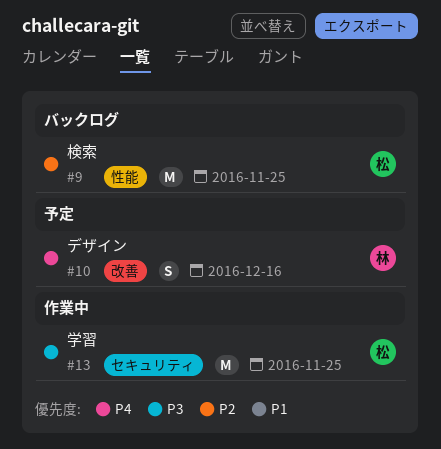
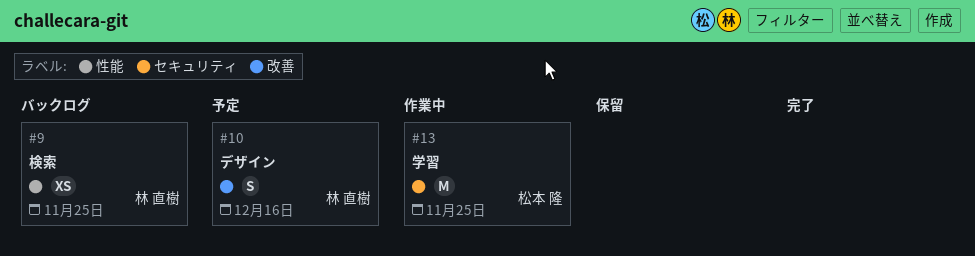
#9, owner: 松本 隆 -> 林 直樹
#9, estimate: M -> XS

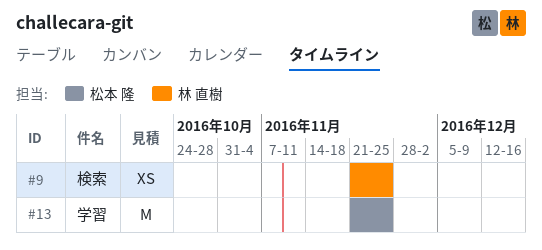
#10: present -> none

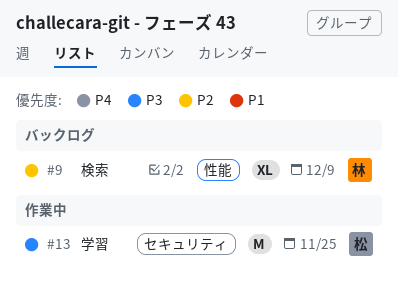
#9, estimate: XS -> XL
#9, due: Nov 25 -> Dec 9

